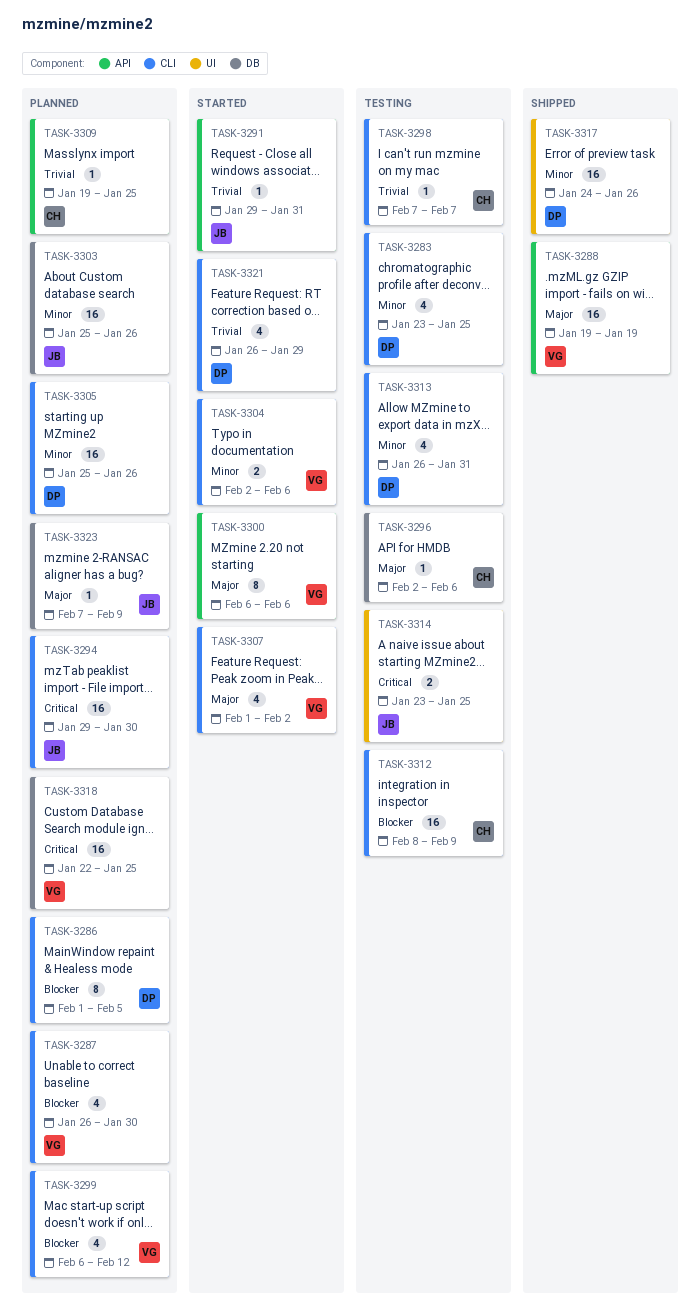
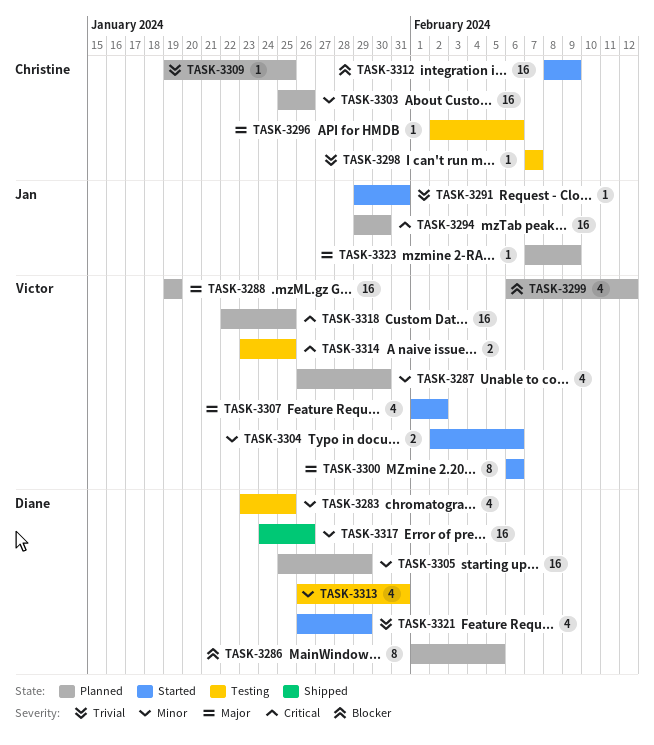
TASK-3287, priority: Blocker -> Minor
TASK-3288, status: Shipped -> Planned
TASK-3303, owner: Jan -> Christine
TASK-3305, due: Jan 26 -> Jan 29
TASK-3312, status: Testing -> Started
TASK-3314, owner: Jan -> Victor

